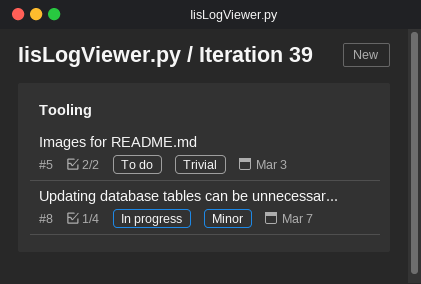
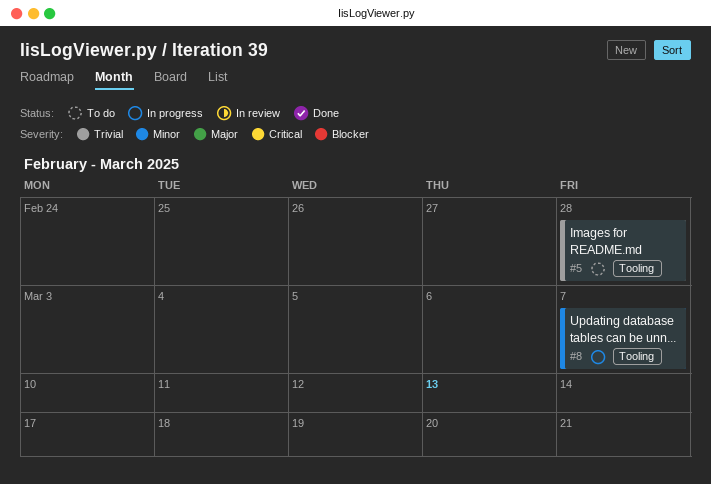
#5, due: Mar 3 -> Feb 28

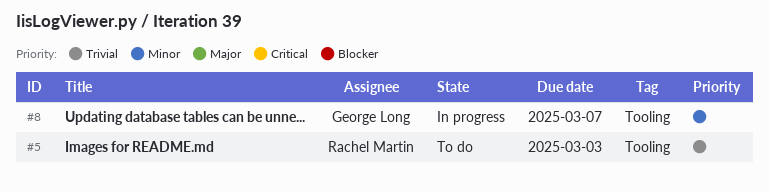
#5, due: Feb 28 -> Mar 3

